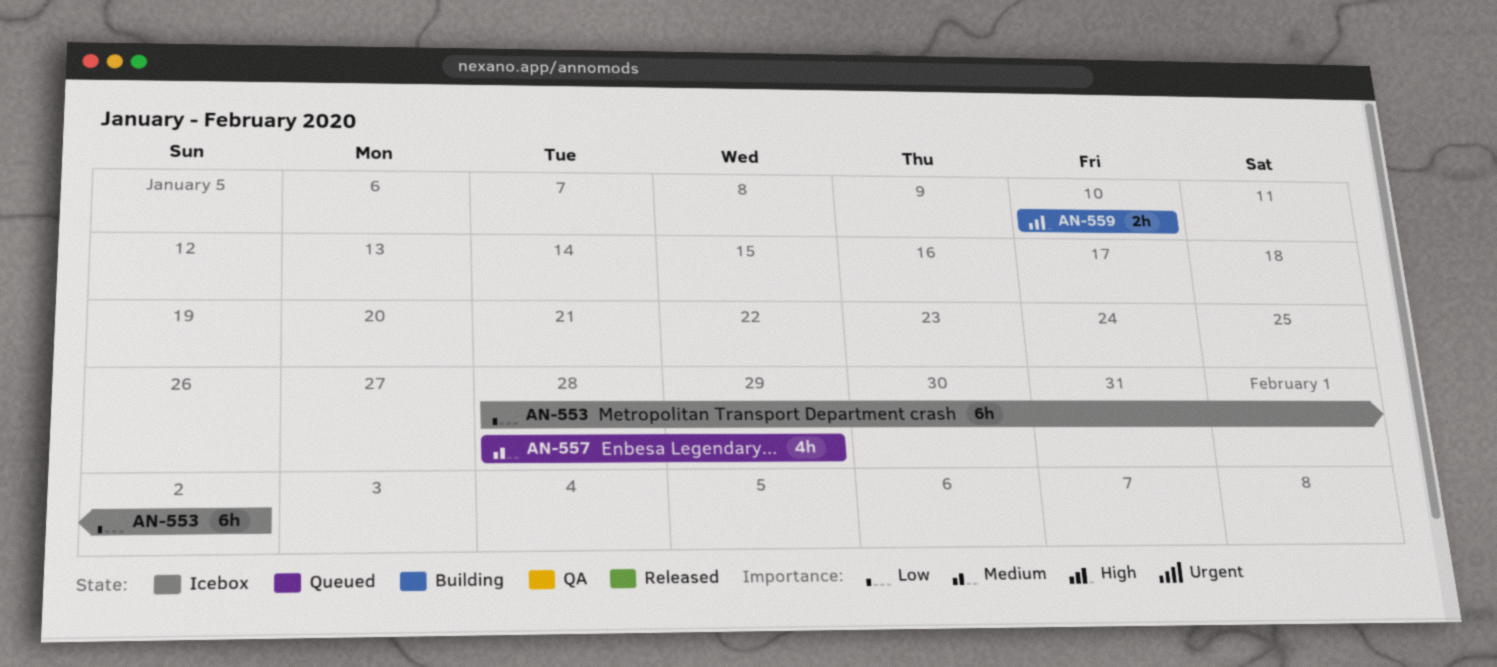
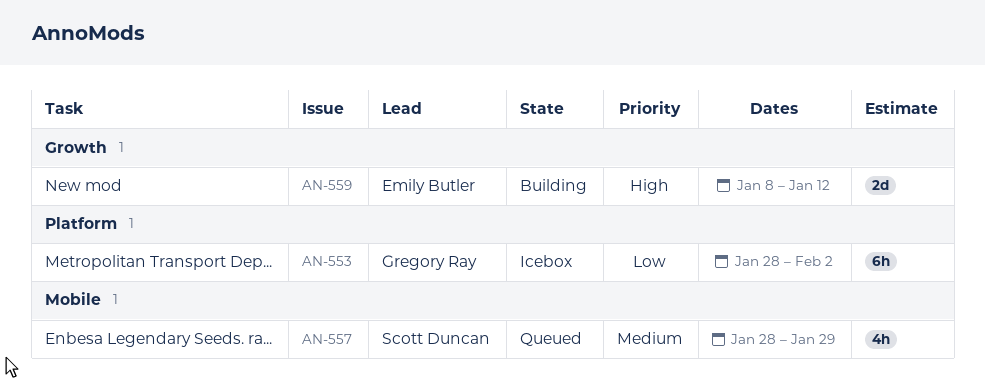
AN-559, estimate: 2h -> 2d
AN-559, start: Jan 10 -> Jan 8
AN-559, due: Jan 10 -> Jan 12

